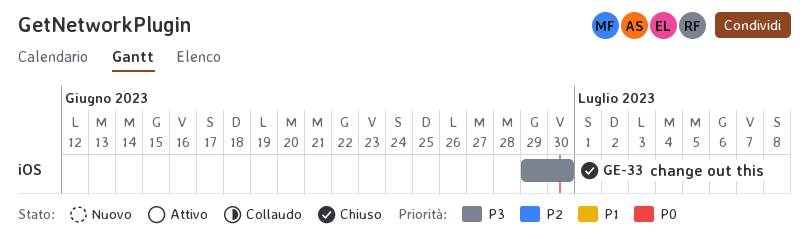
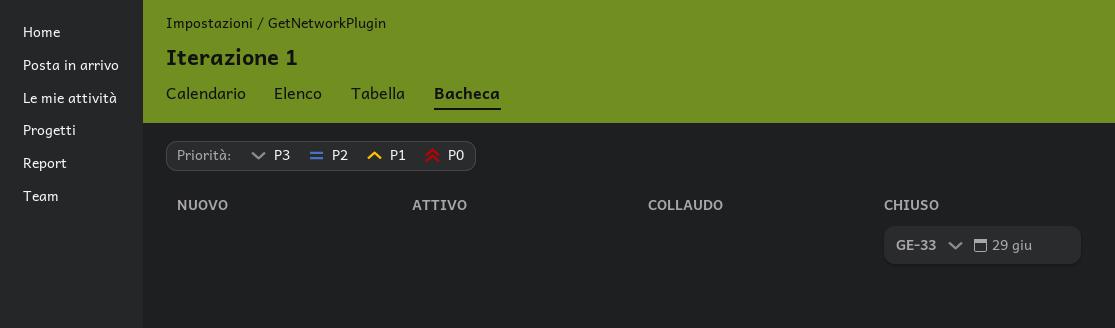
GE-33, due: Jun 30 -> Jun 29

